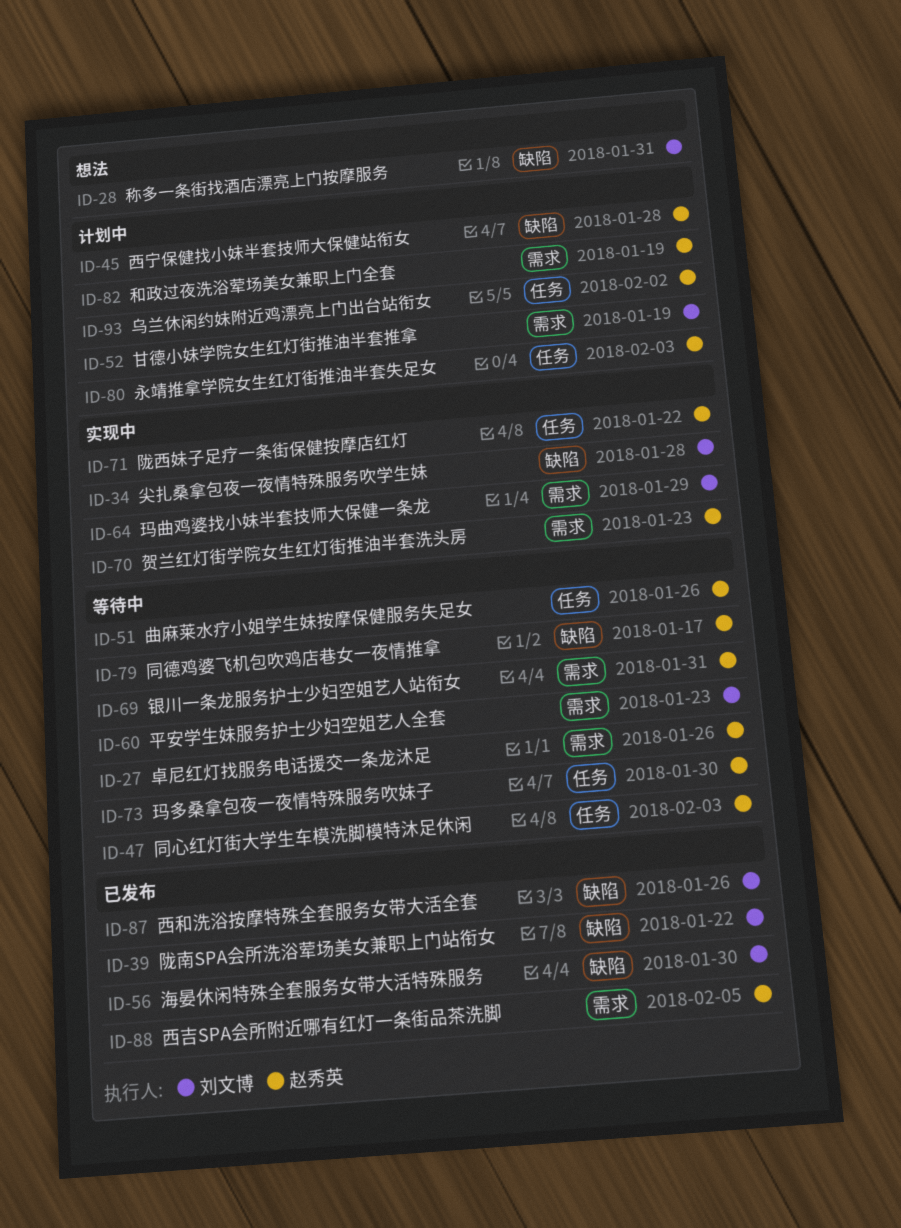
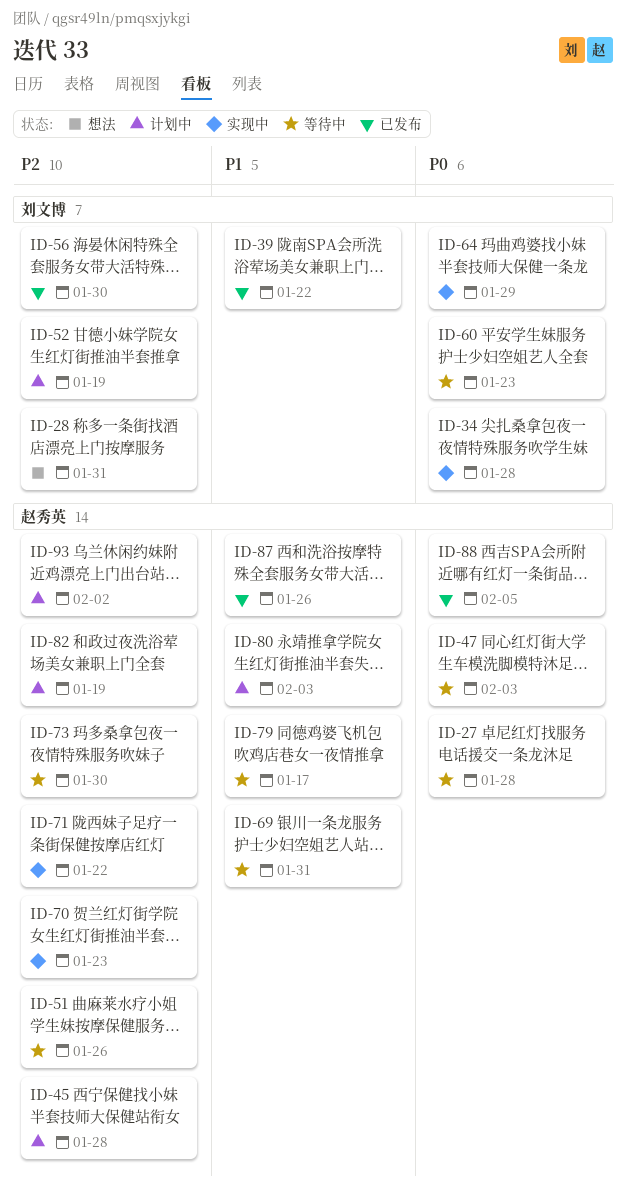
ID-27, due: Jan 26 -> Jan 28
ID-87, owner: 刘文博 -> 赵秀英

